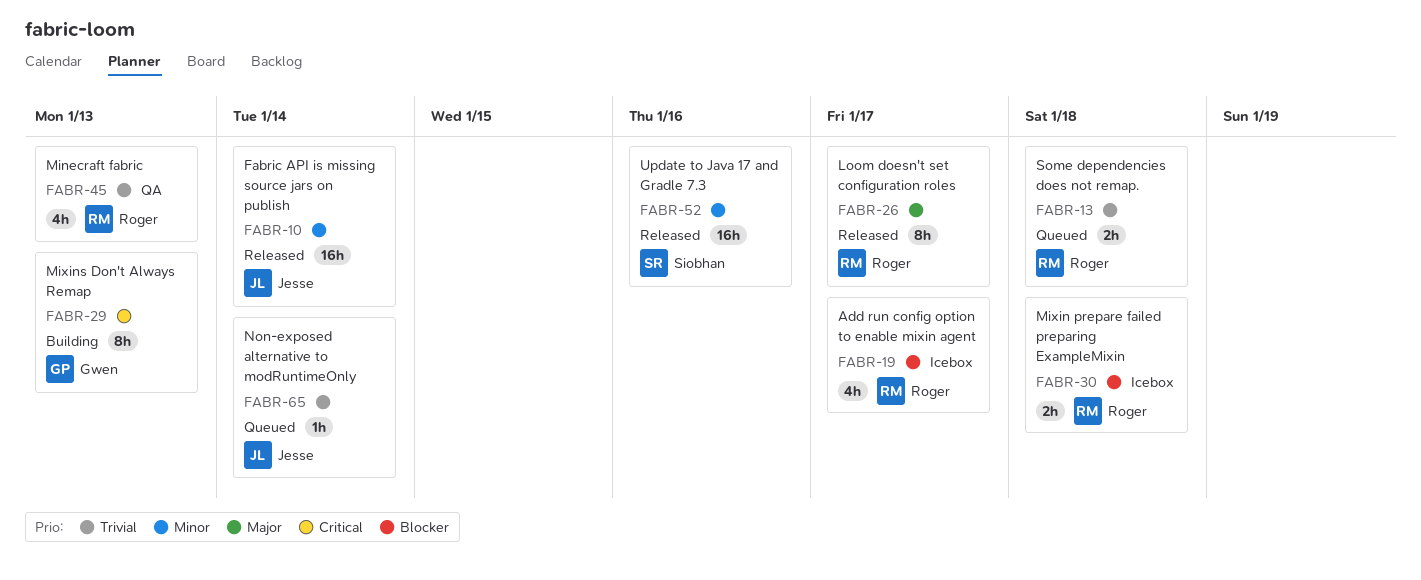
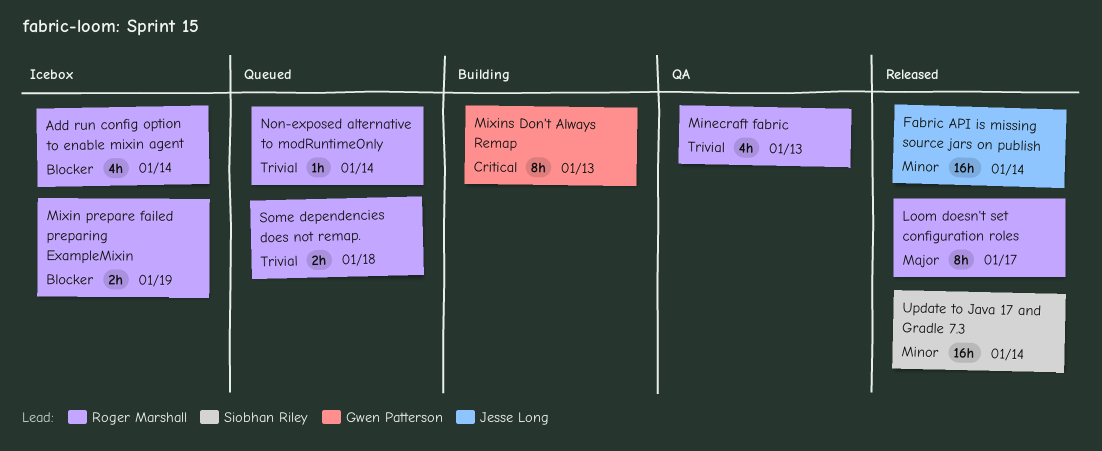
Add run config option to enable mixin agent, due: Jan 17 -> Jan 14
Mixin prepare failed preparing ExampleMixin, due: Jan 18 -> Jan 19
Non-exposed alternative to modRuntimeOnly, owner: Jesse Long -> Roger Marshall
Update to Java 17 and Gradle 7.3, due: Jan 16 -> Jan 14

